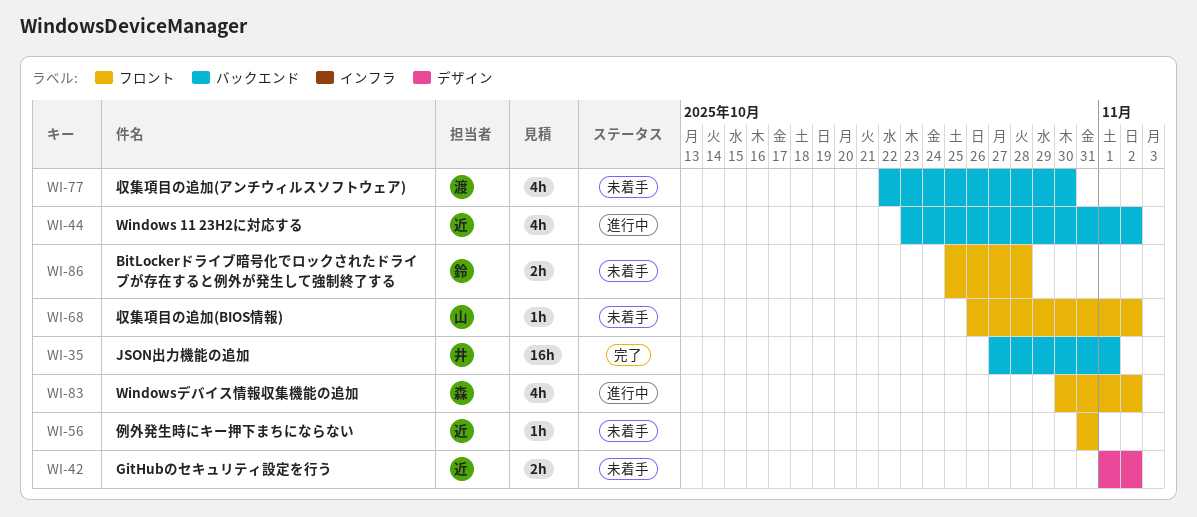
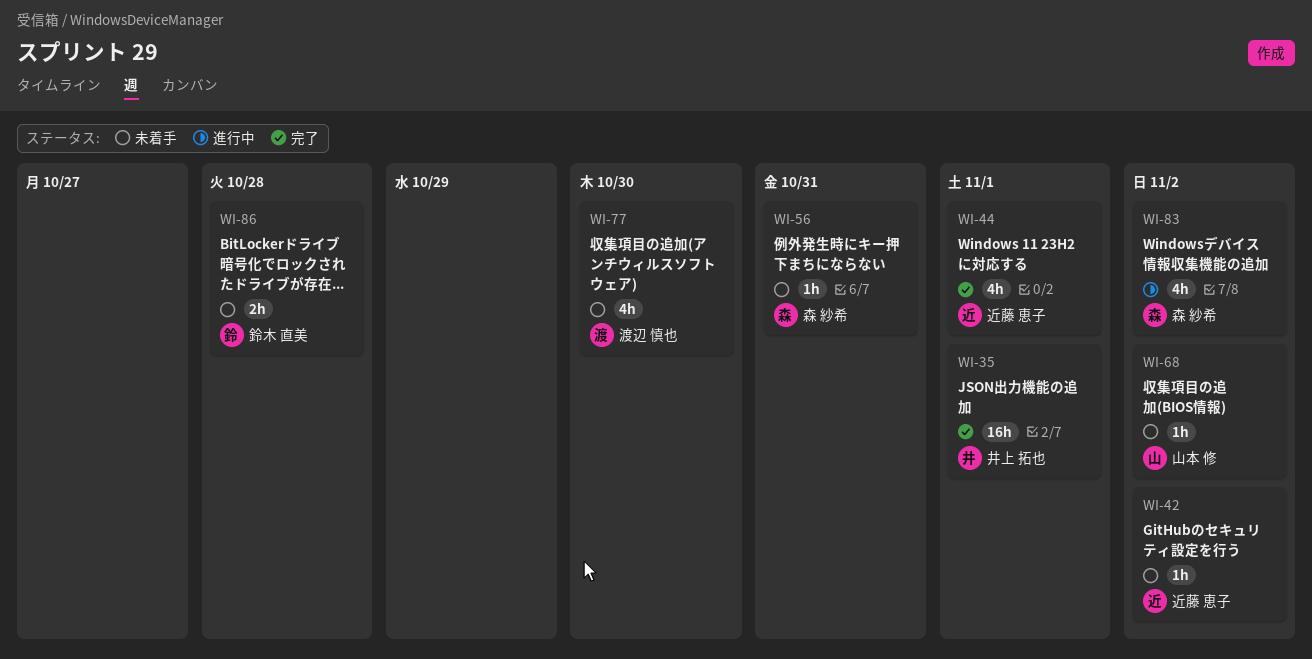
WI-42, estimate: 2h -> 1h
WI-44, status: 進行中 -> 完了
WI-44, due: Nov 2 -> Nov 1
WI-56, owner: 近藤 恵子 -> 森 紗希

